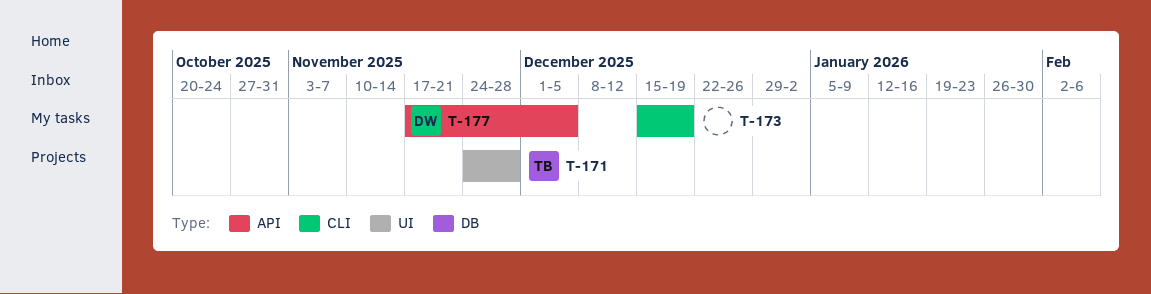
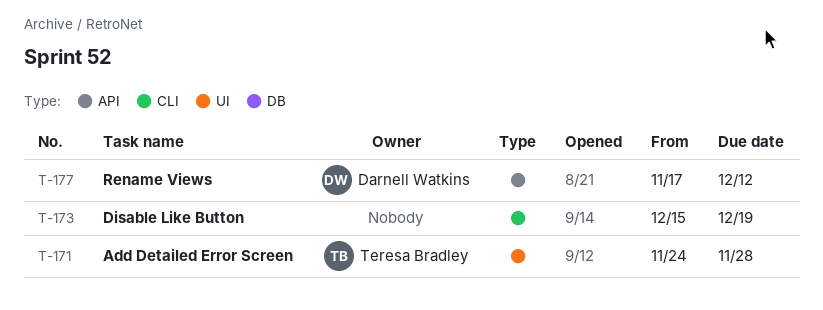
T-177, due: Dec 5 -> Dec 12

